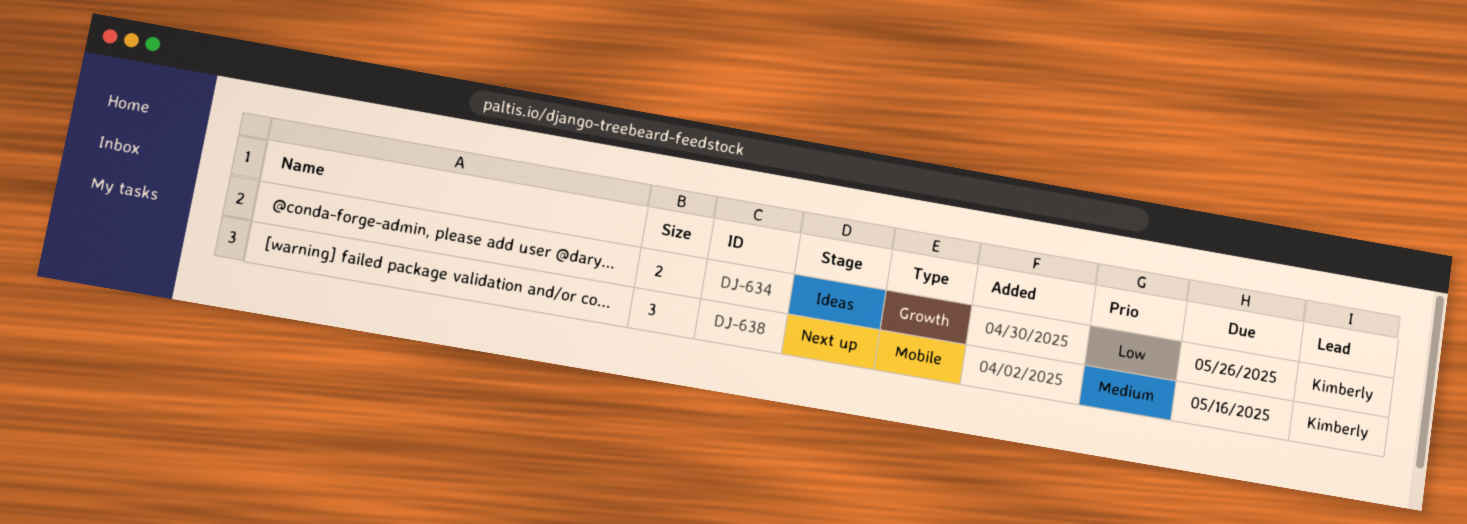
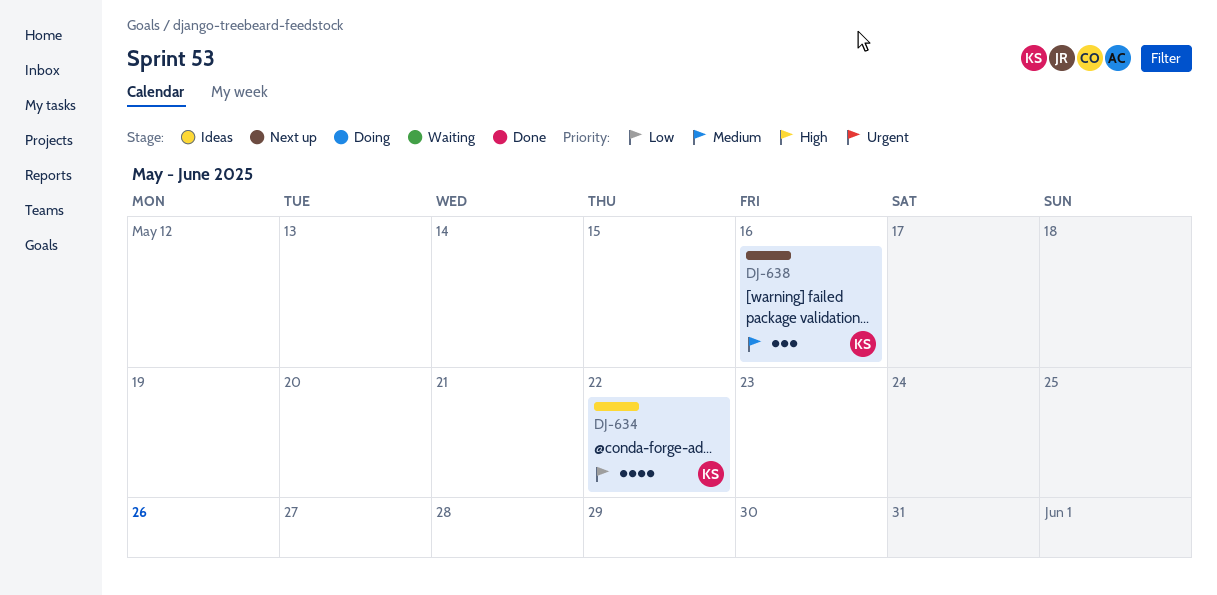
DJ-634, estimate: 2 -> 4
DJ-634, due: May 26 -> May 22

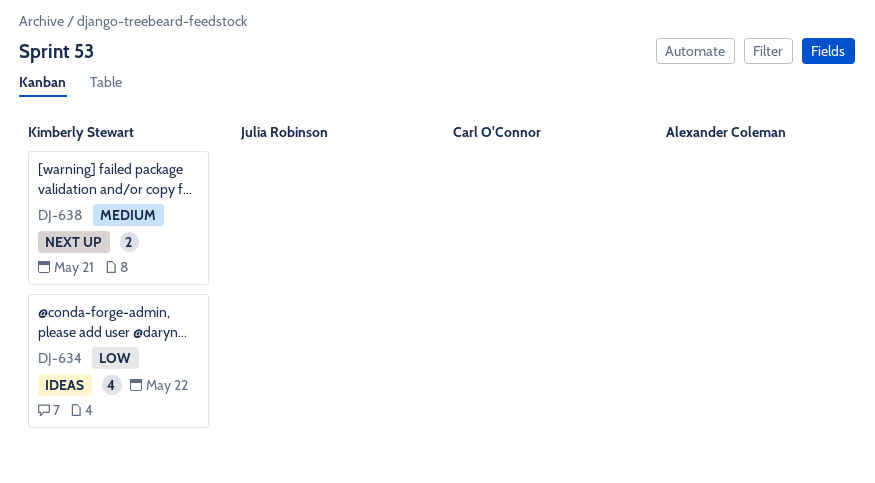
DJ-638, estimate: 3 -> 2
DJ-638, due: May 16 -> May 21

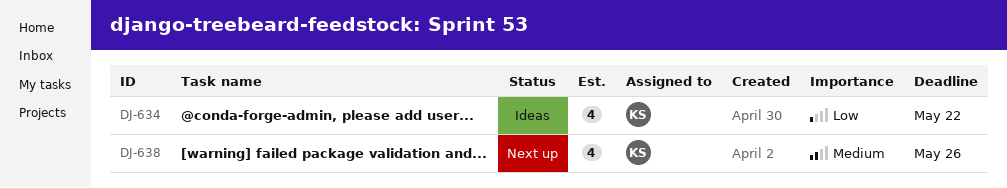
DJ-638, estimate: 2 -> 4
DJ-638, due: May 21 -> May 26

